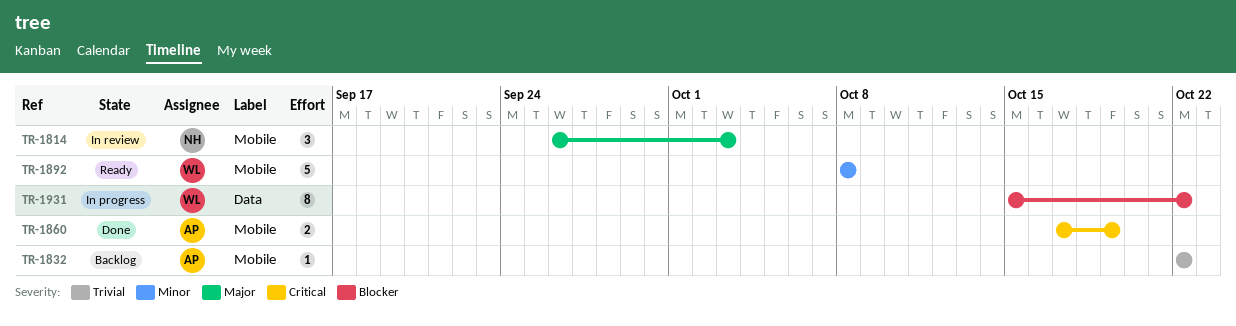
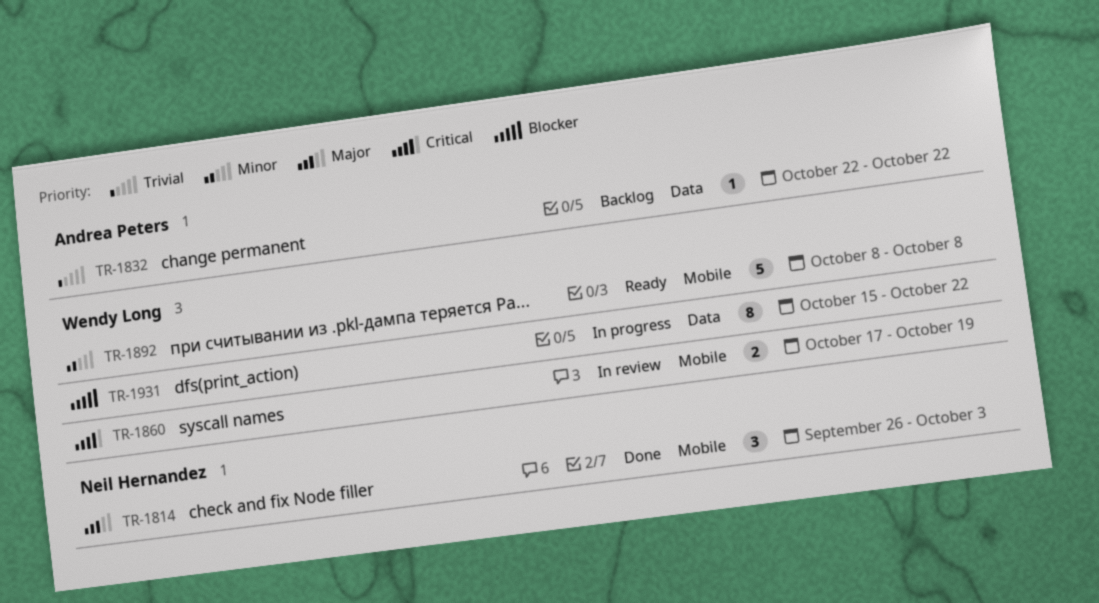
TR-1814, status: In review -> Done
TR-1832, label: Mobile -> Data
TR-1860, status: Done -> In review
TR-1860, owner: Andrea Peters -> Wendy Long

